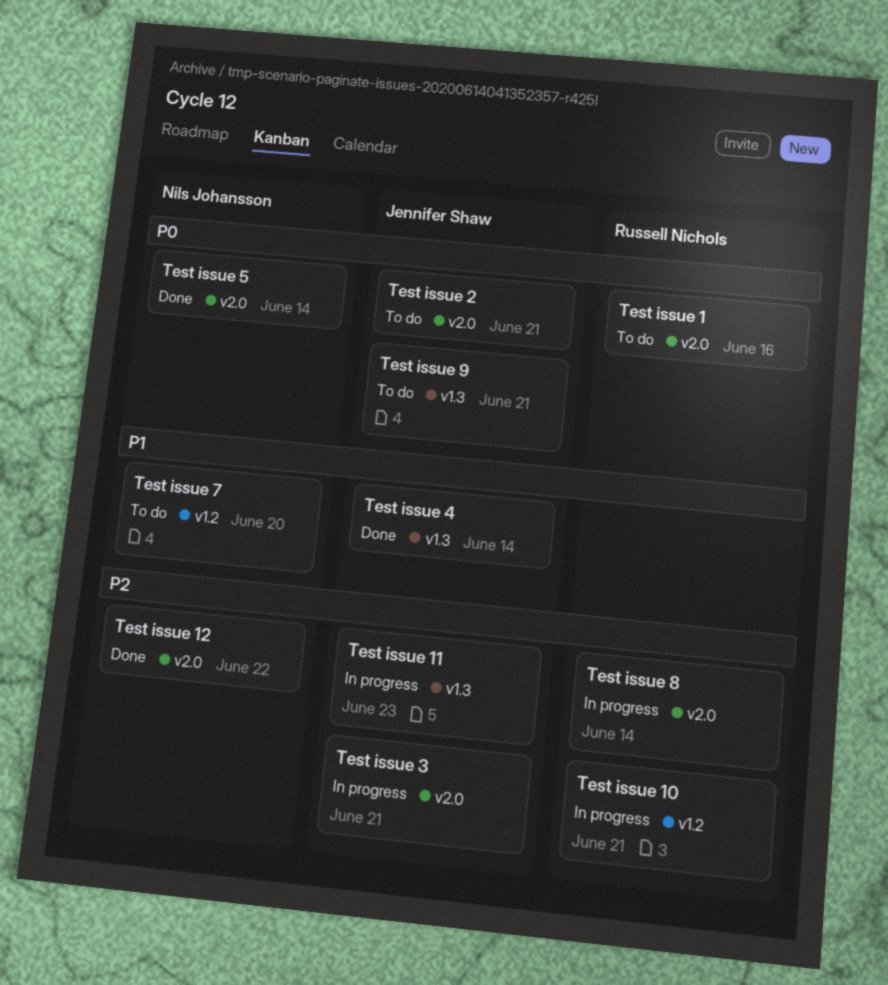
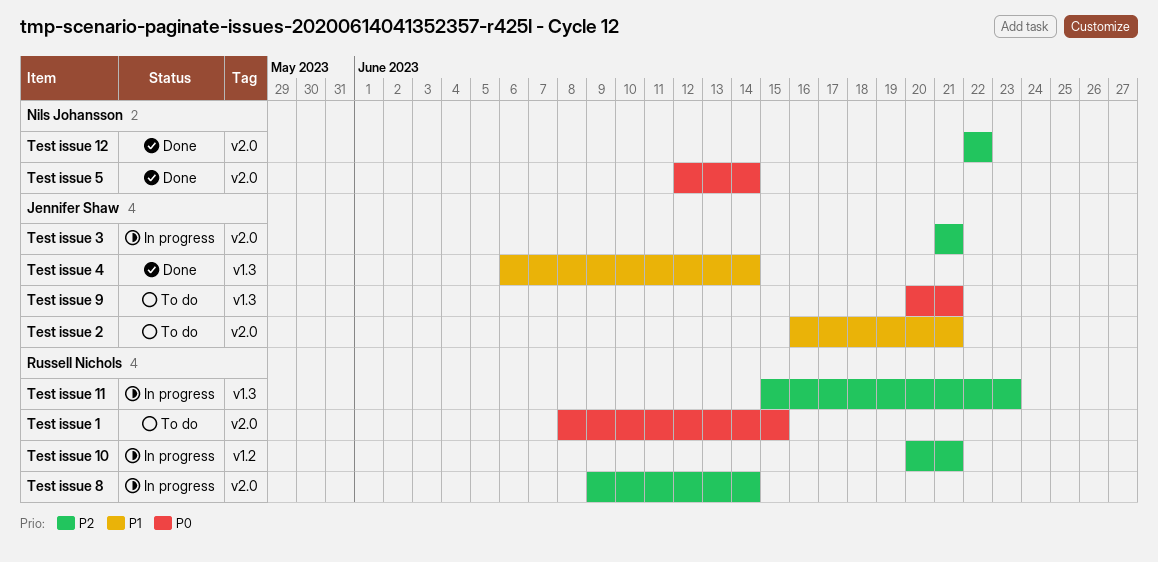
Test issue 1, due: Jun 16 -> Jun 15
Test issue 11, owner: Jennifer Shaw -> Russell Nichols
Test issue 2, priority: P0 -> P1
Test issue 7: present -> none

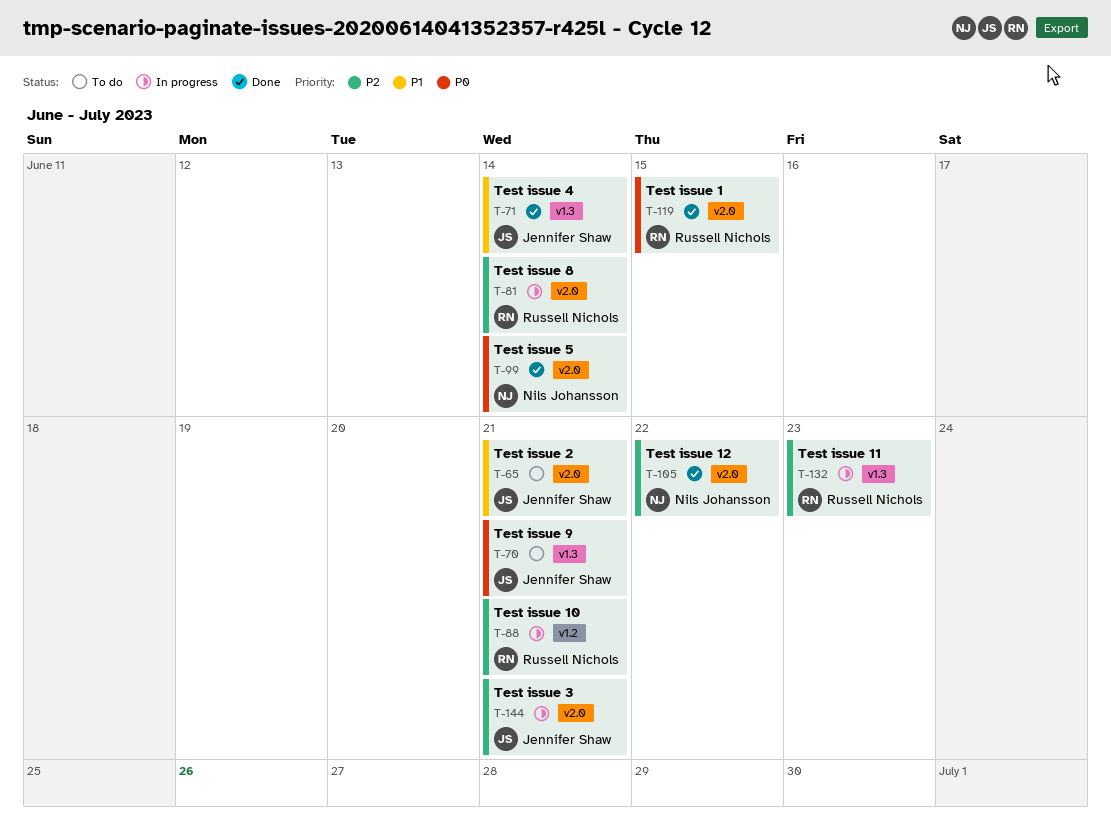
Test issue 1, status: To do -> Done

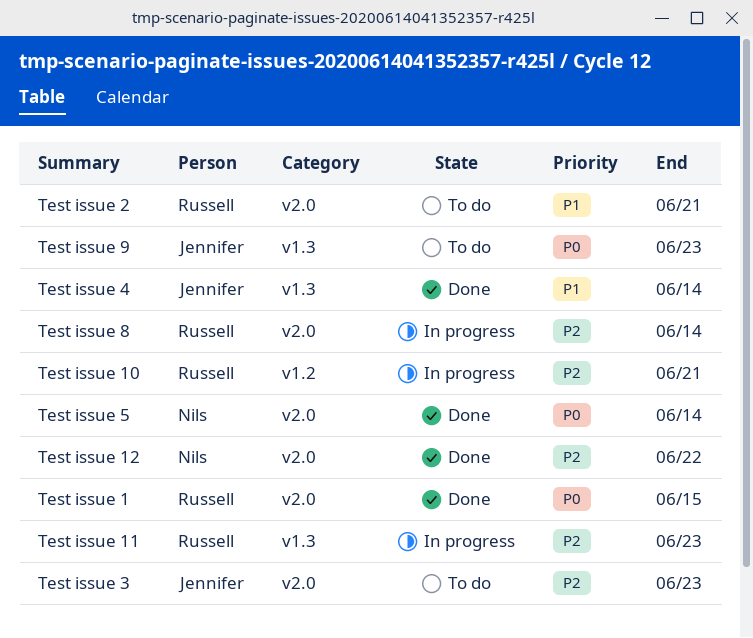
Test issue 2, owner: Jennifer Shaw -> Russell Nichols
Test issue 3, status: In progress -> To do
Test issue 3, due: Jun 21 -> Jun 23
Test issue 9, due: Jun 21 -> Jun 23

